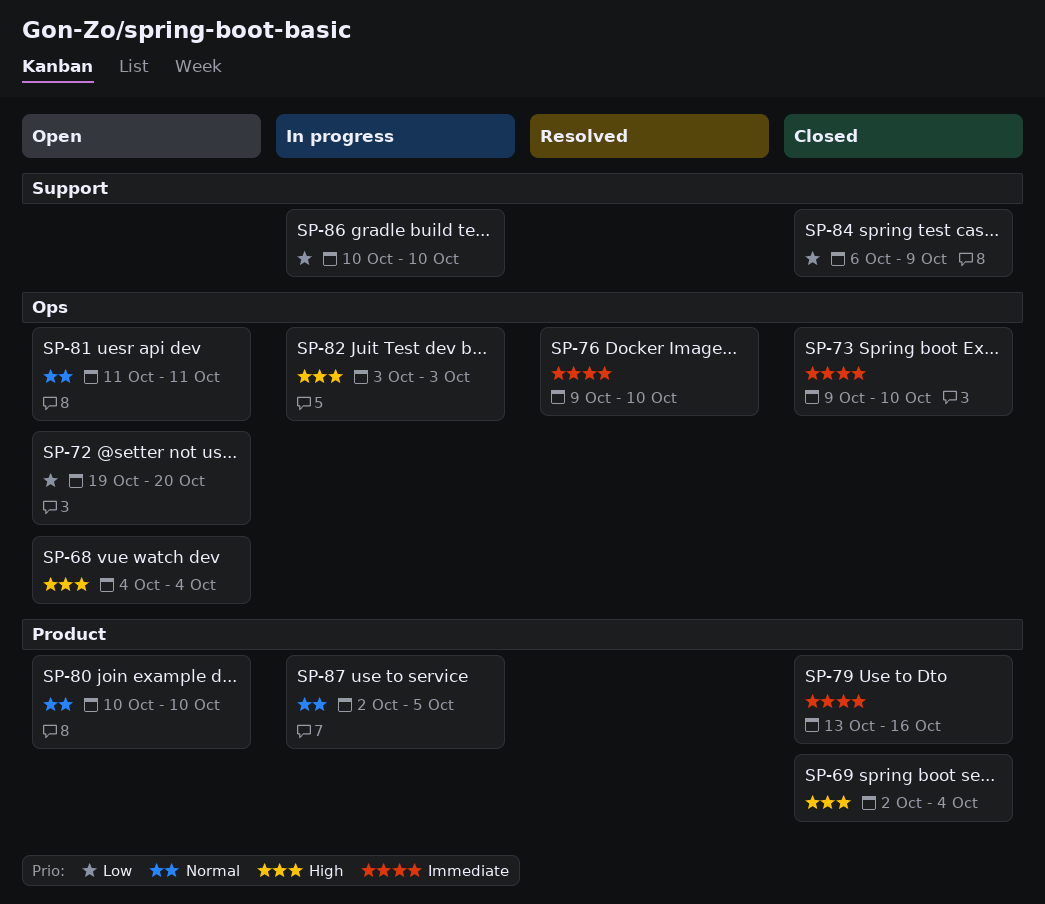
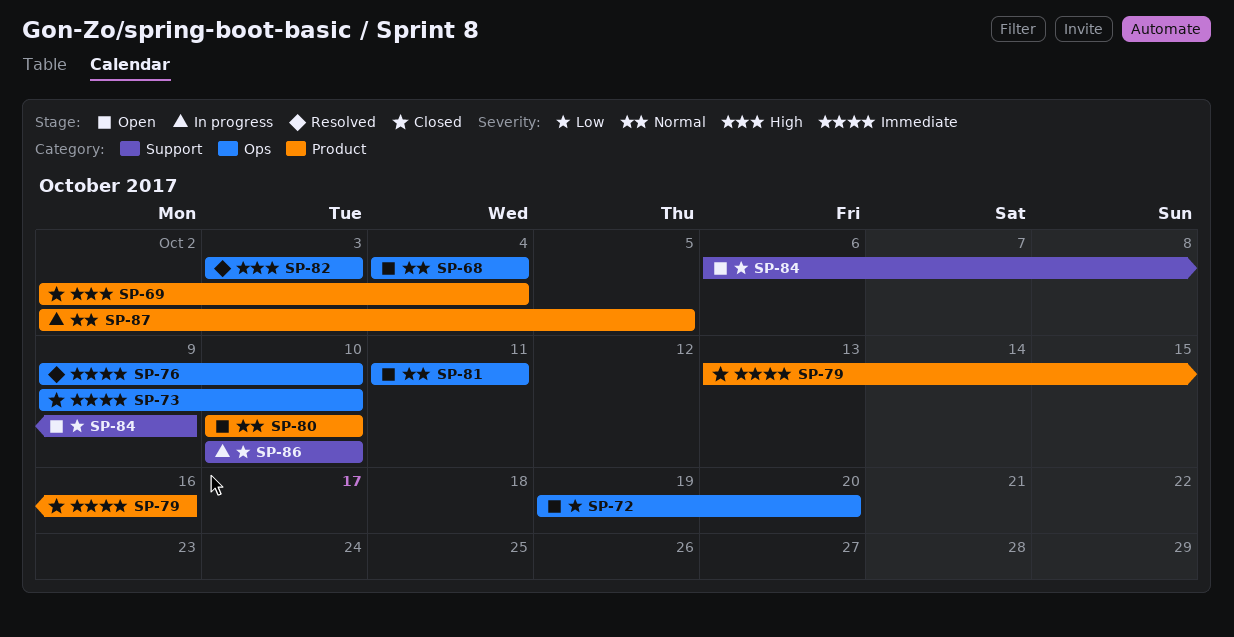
SP-68, priority: High -> Normal
SP-82, status: In progress -> Resolved
SP-84, status: Closed -> Open

